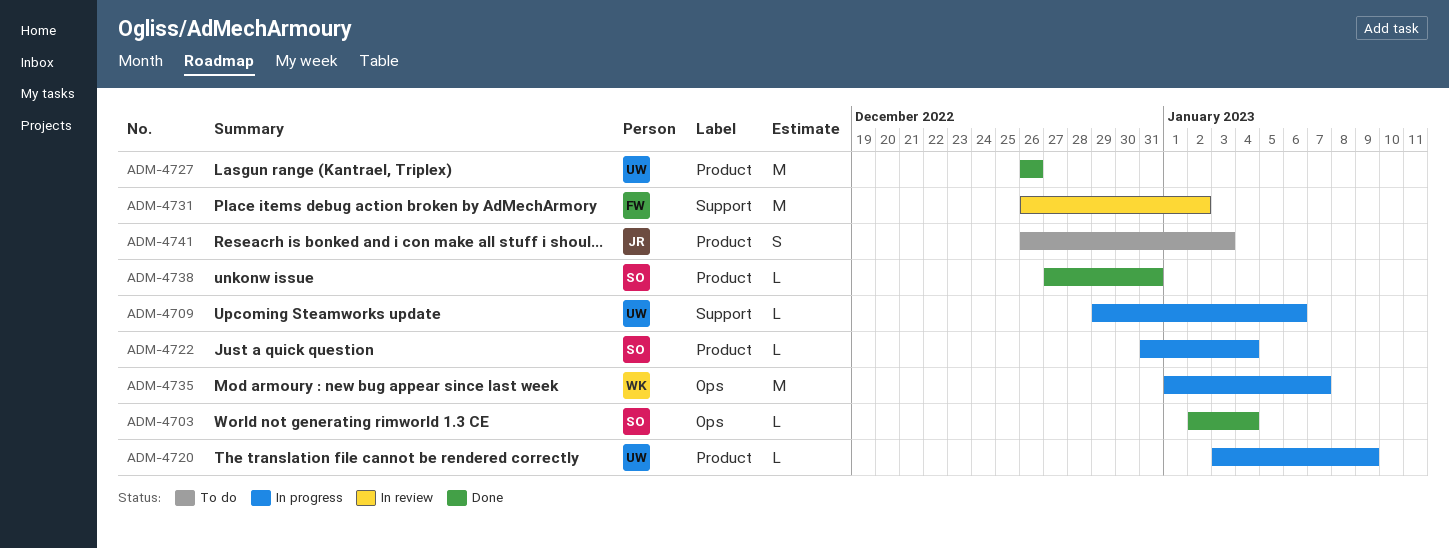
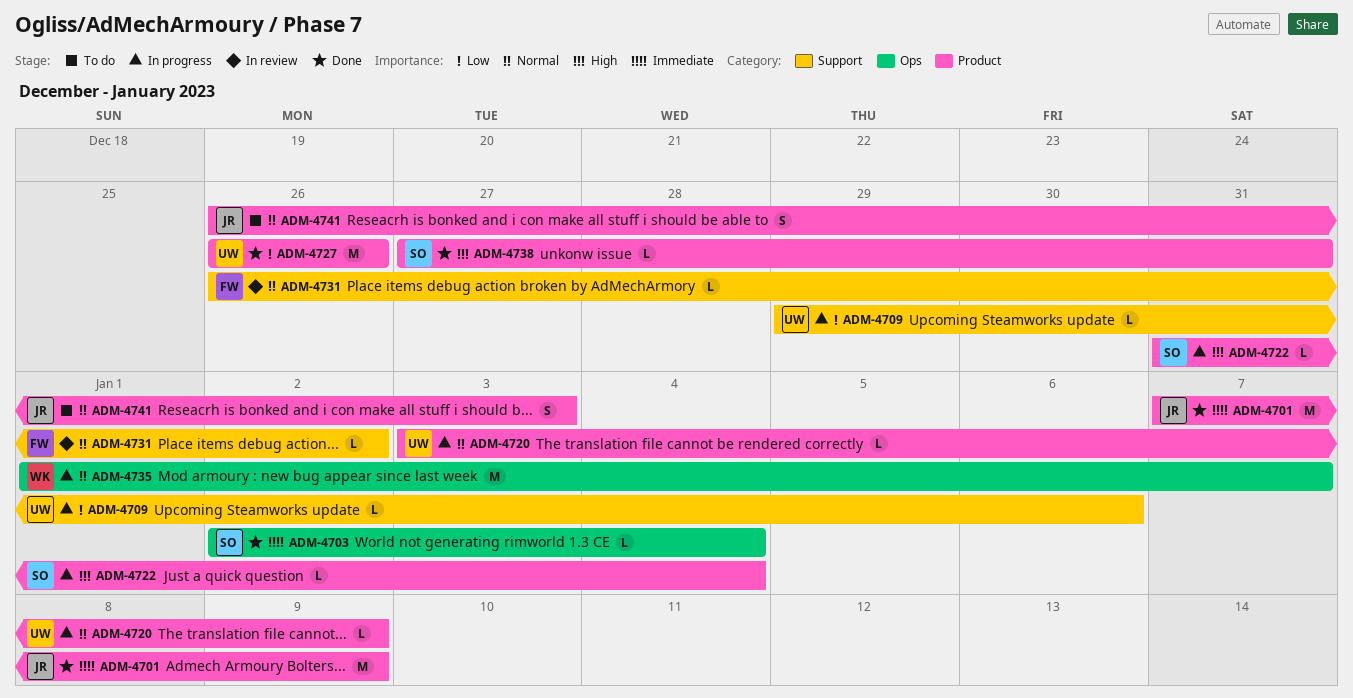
ADM-4701: none -> present
ADM-4731, estimate: M -> L

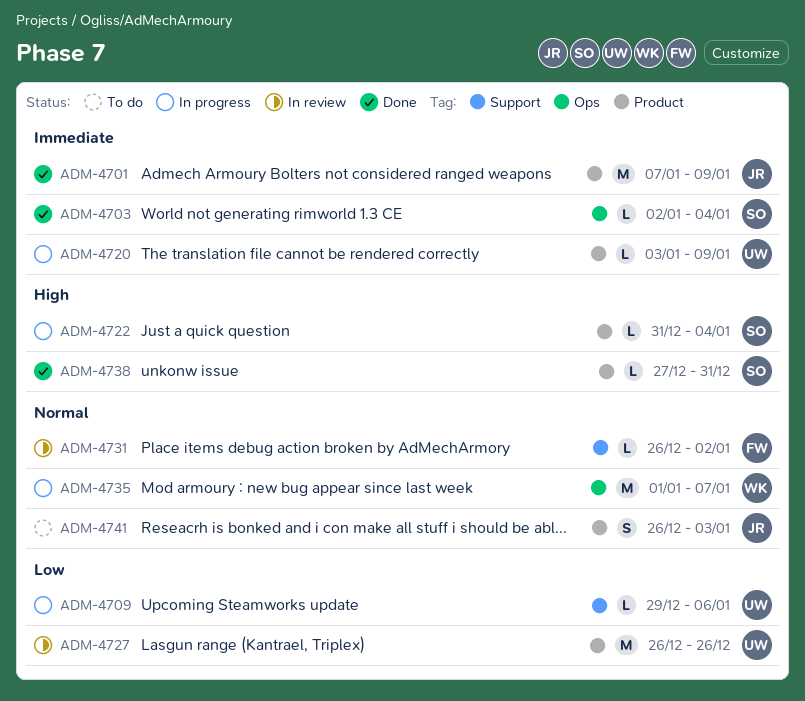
ADM-4720, priority: Normal -> Immediate
ADM-4727, status: Done -> In review

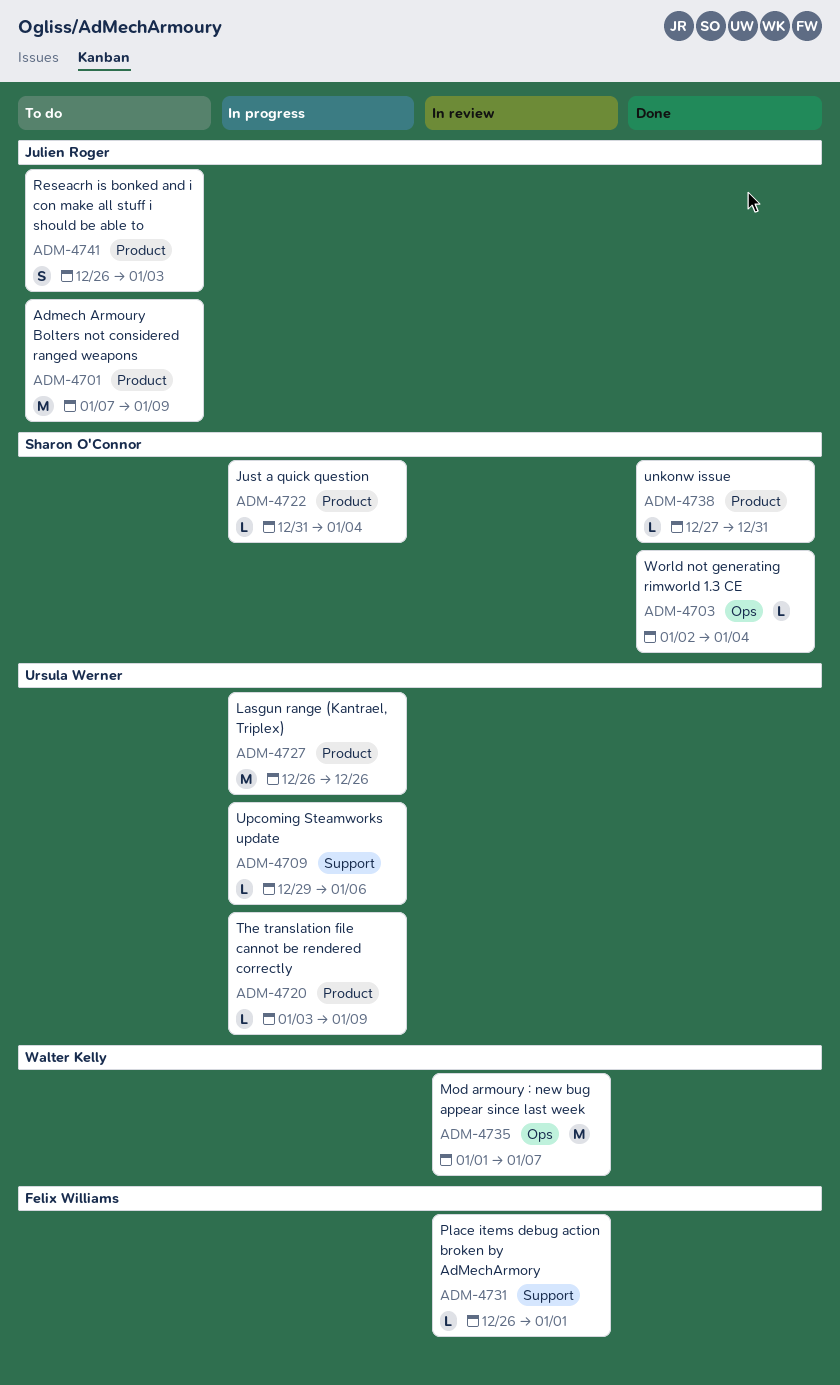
ADM-4701, status: Done -> To do
ADM-4727, status: In review -> In progress
ADM-4731, due: Jan 2 -> Jan 1
ADM-4735, status: In progress -> In review

